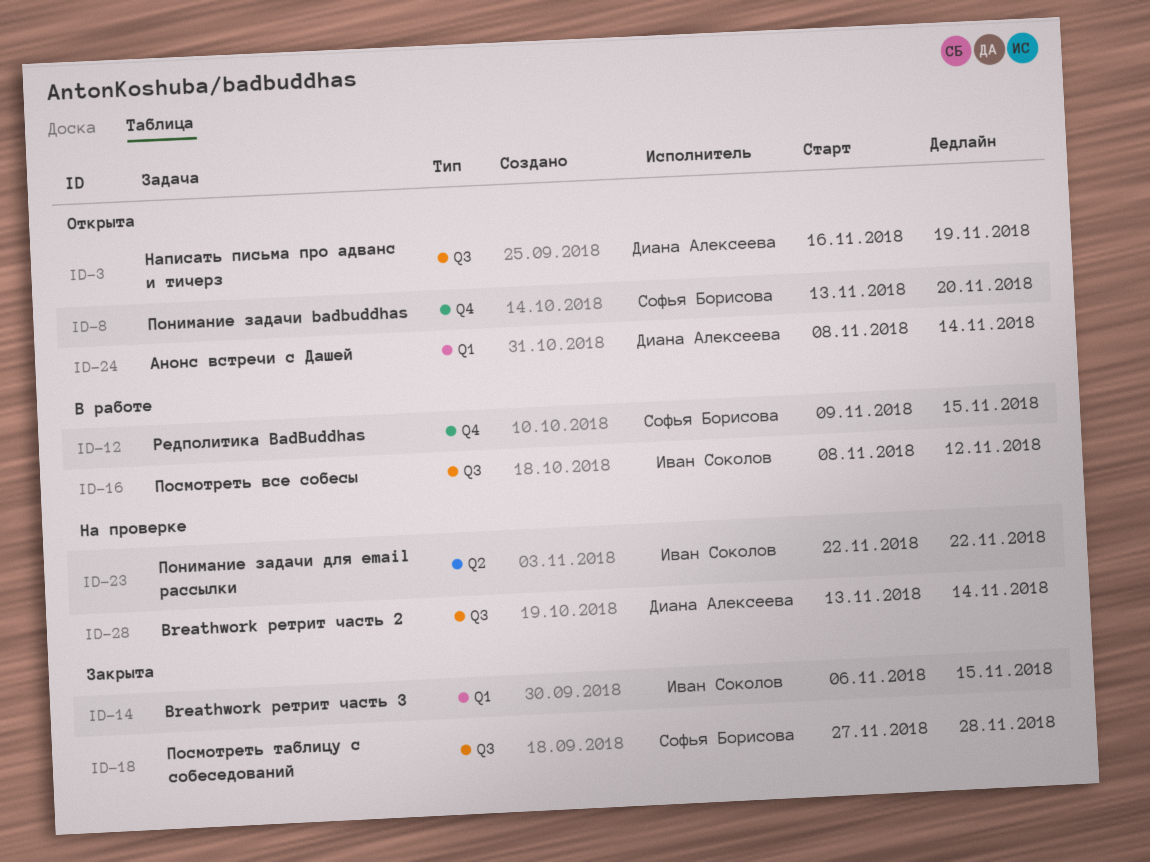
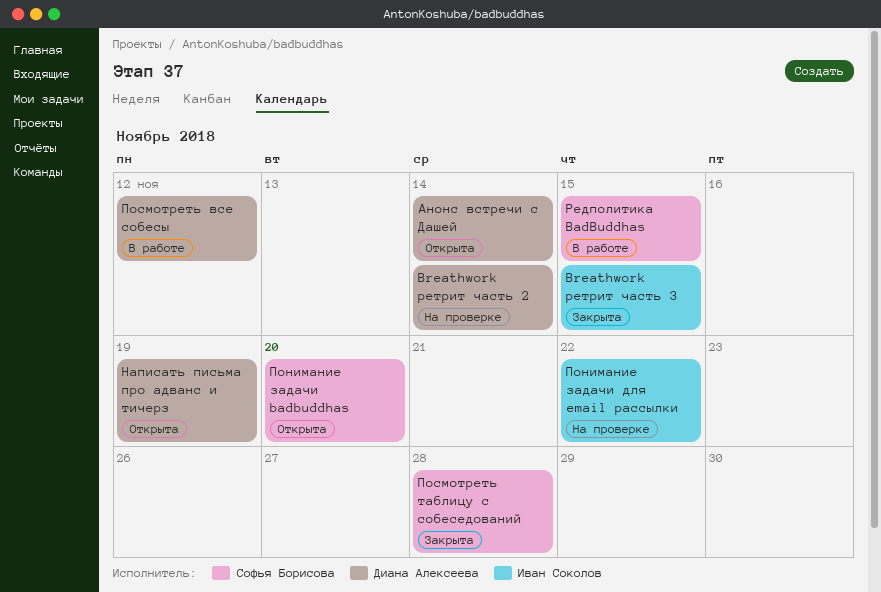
Посмотреть все собесы, owner: Иван Соколов -> Диана Алексеева

